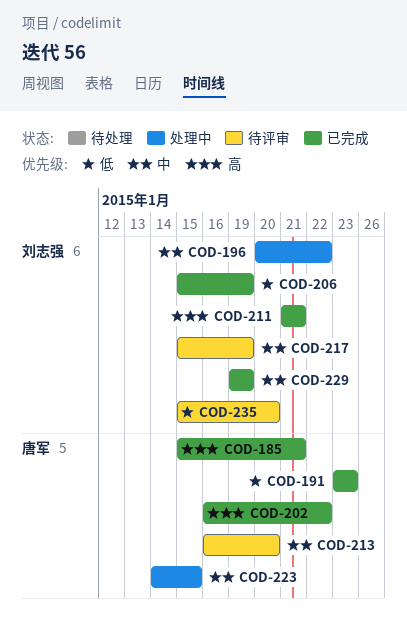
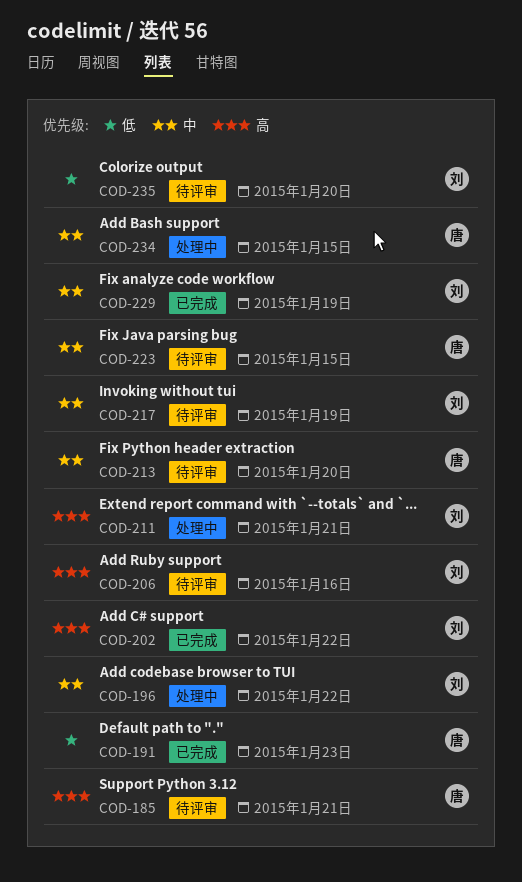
COD-185, status: 已完成 -> 待评审
COD-202, owner: 唐军 -> 刘志强
COD-206, status: 已完成 -> 待评审
COD-206, priority: 低 -> 高
COD-206, due: Jan 19 -> Jan 16
COD-211, status: 已完成 -> 处理中
COD-223, status: 处理中 -> 待评审
COD-234: none -> present

